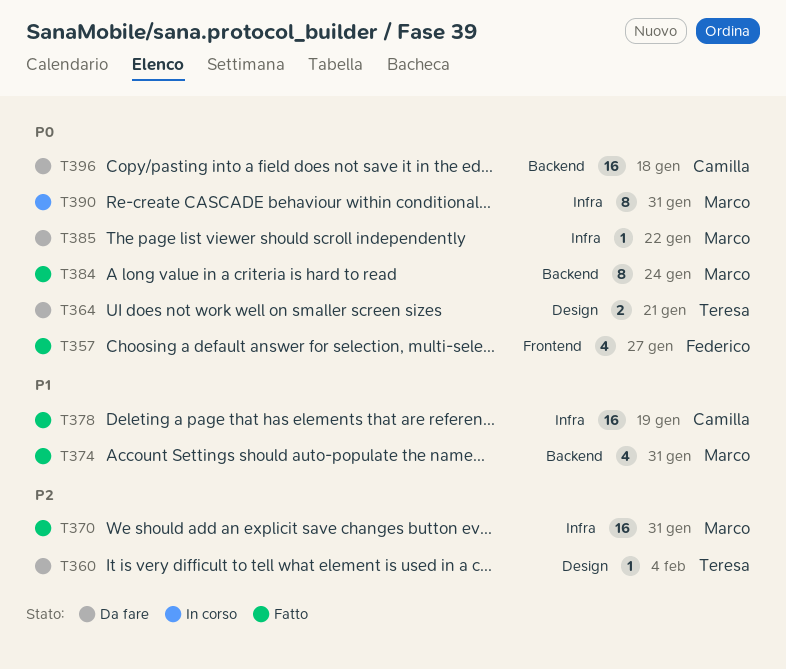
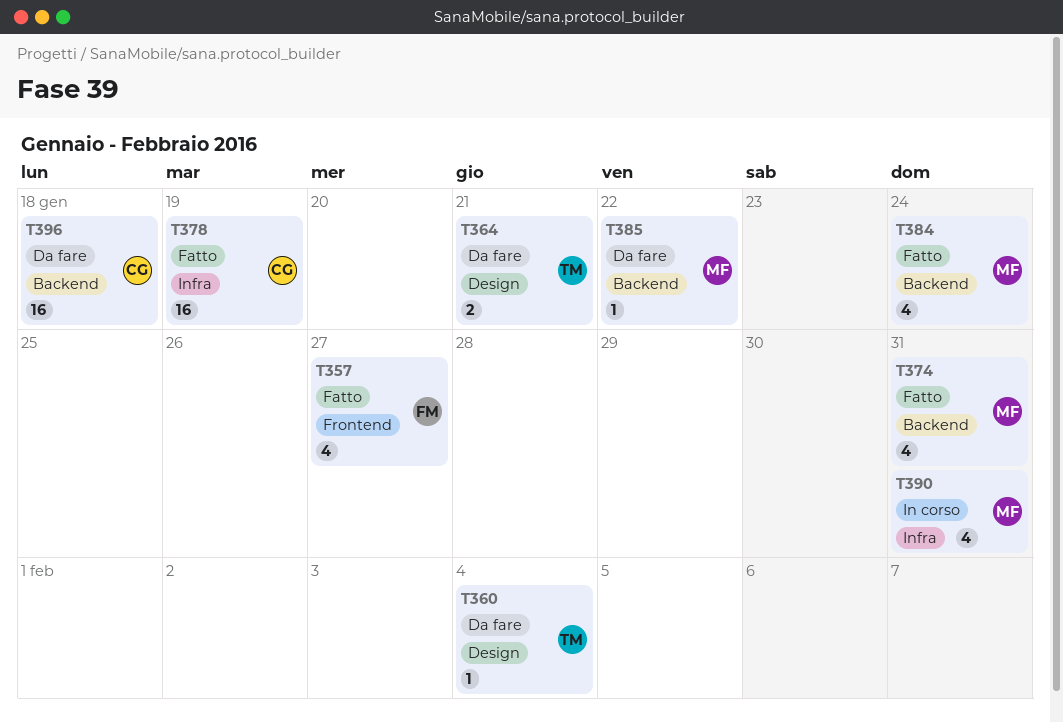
T370: present -> none
T384, estimate: 8 -> 4
T385, label: Infra -> Backend
T390, estimate: 8 -> 4

